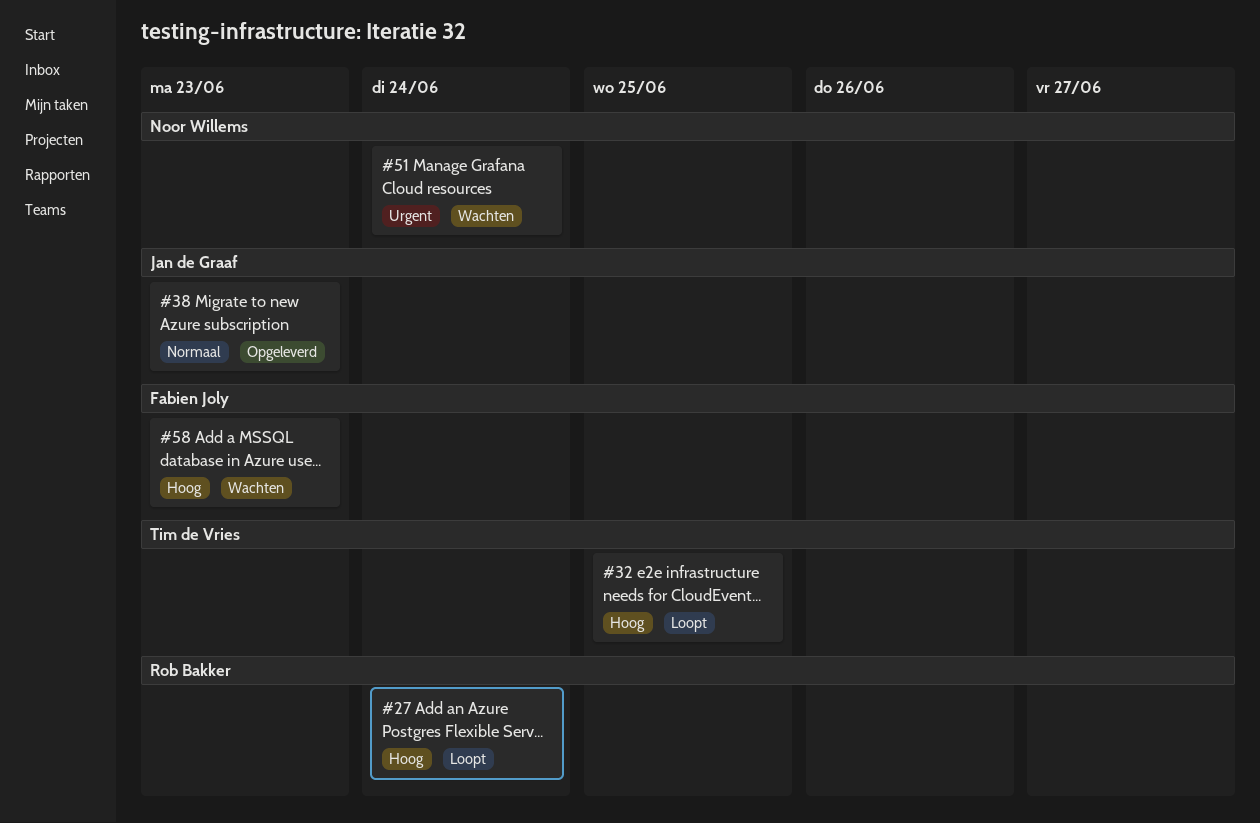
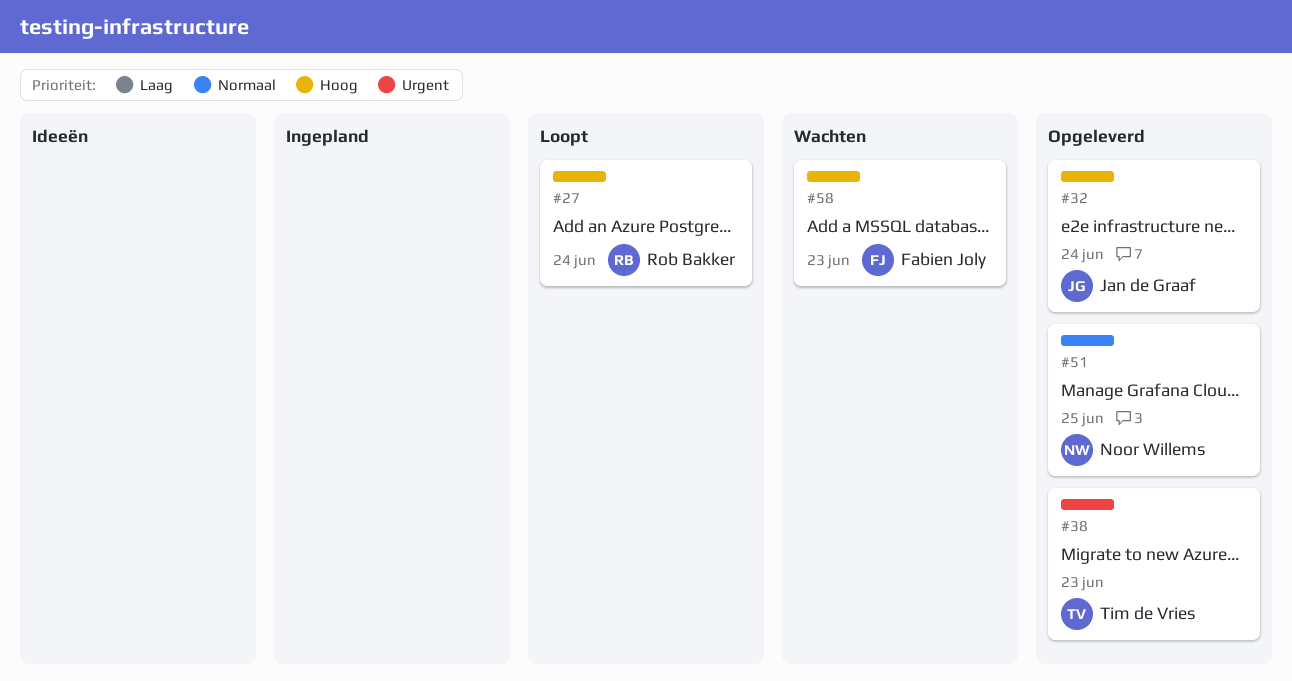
#32, status: Loopt -> Opgeleverd
#32, owner: Tim de Vries -> Jan de Graaf
#32, due: Jun 25 -> Jun 24
#38, owner: Jan de Graaf -> Tim de Vries
#38, priority: Normaal -> Urgent
#51, status: Wachten -> Opgeleverd
#51, priority: Urgent -> Normaal
#51, due: Jun 24 -> Jun 25

